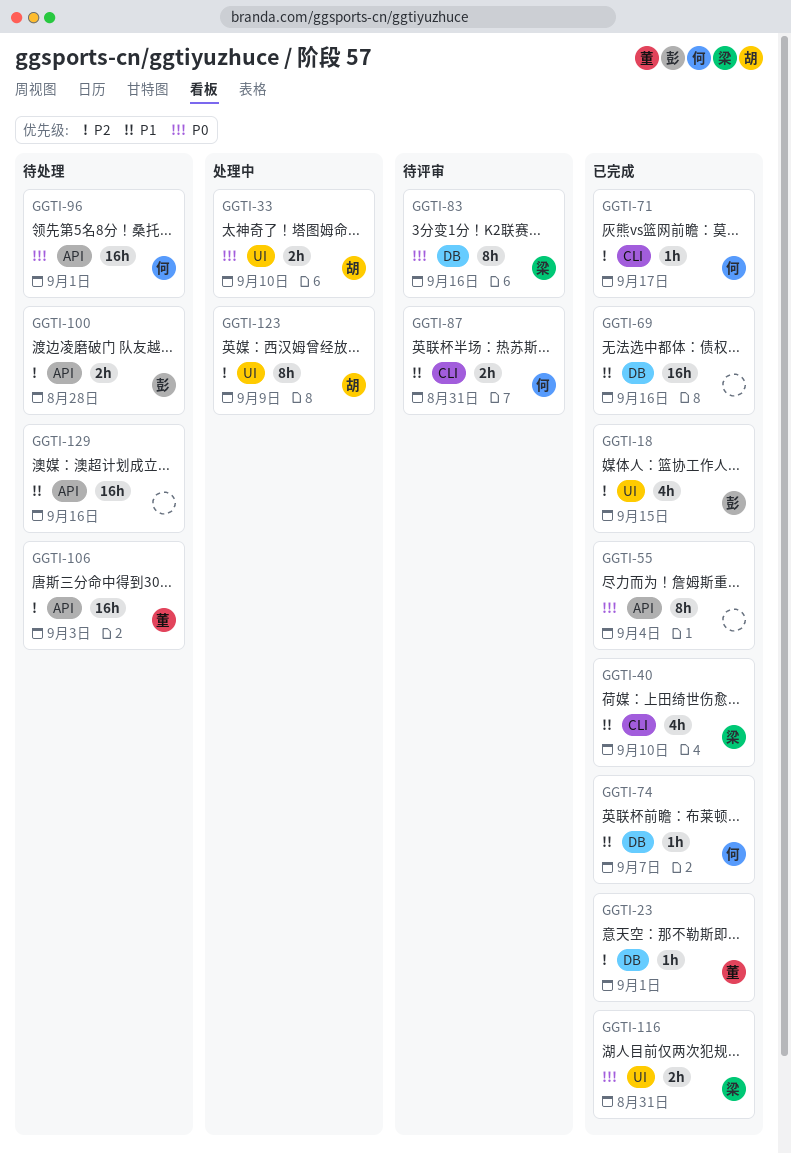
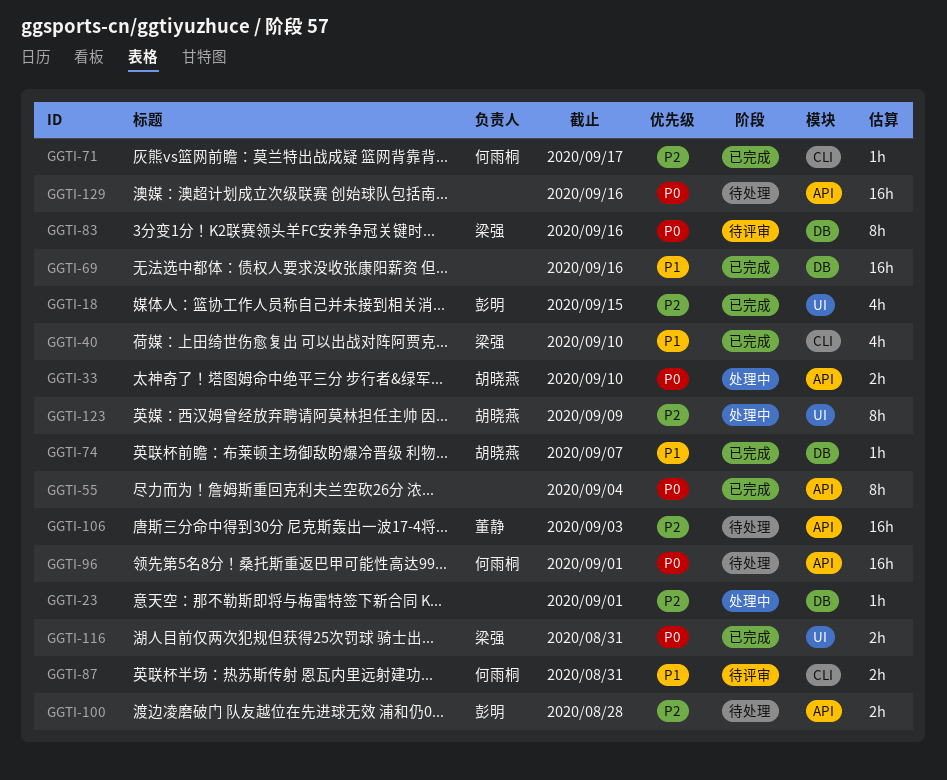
GGTI-23, status: 已完成 -> 处理中
GGTI-23, owner: 董静 -> none
GGTI-33, label: UI -> API
GGTI-74, owner: 何雨桐 -> 胡晓燕
GGTI-129, priority: P1 -> P0

